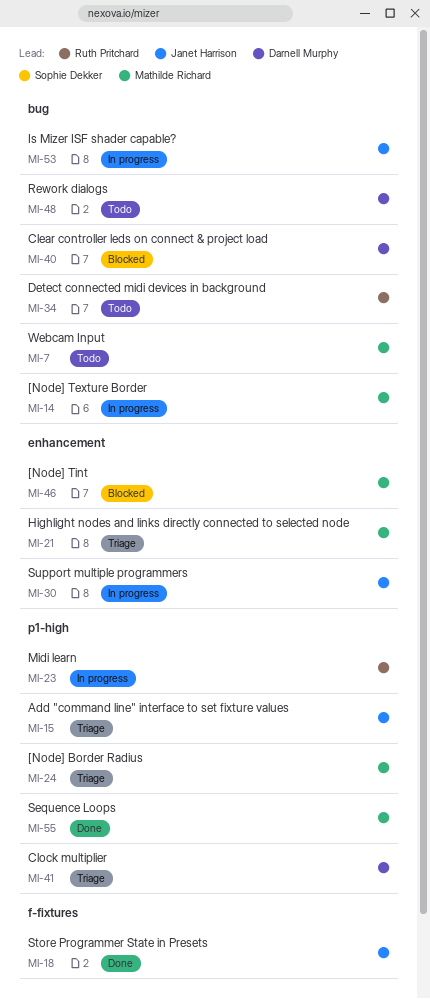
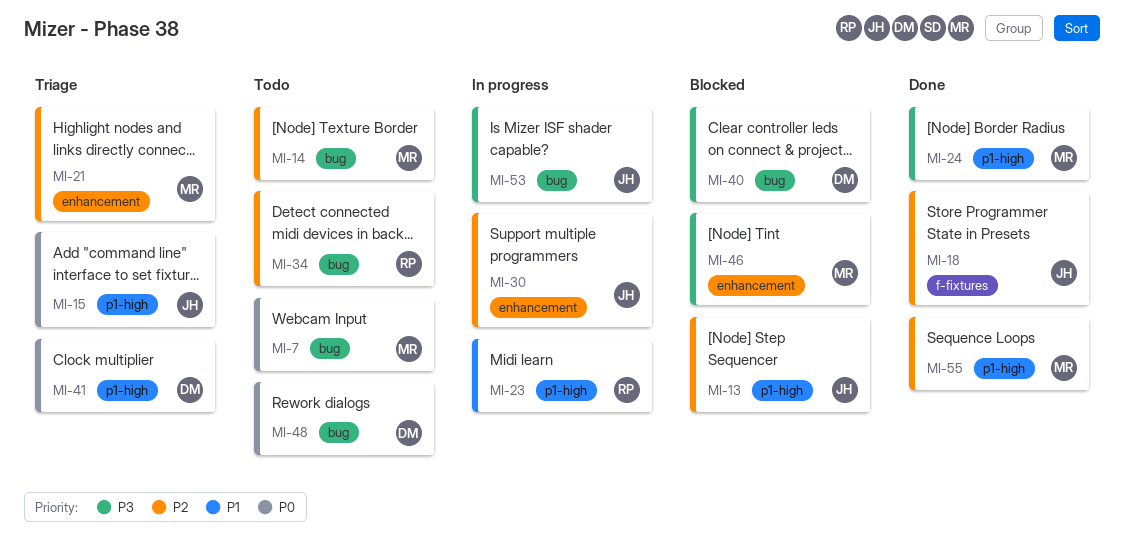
MI-13: none -> present
MI-14, status: In progress -> Todo
MI-24, status: Triage -> Done

